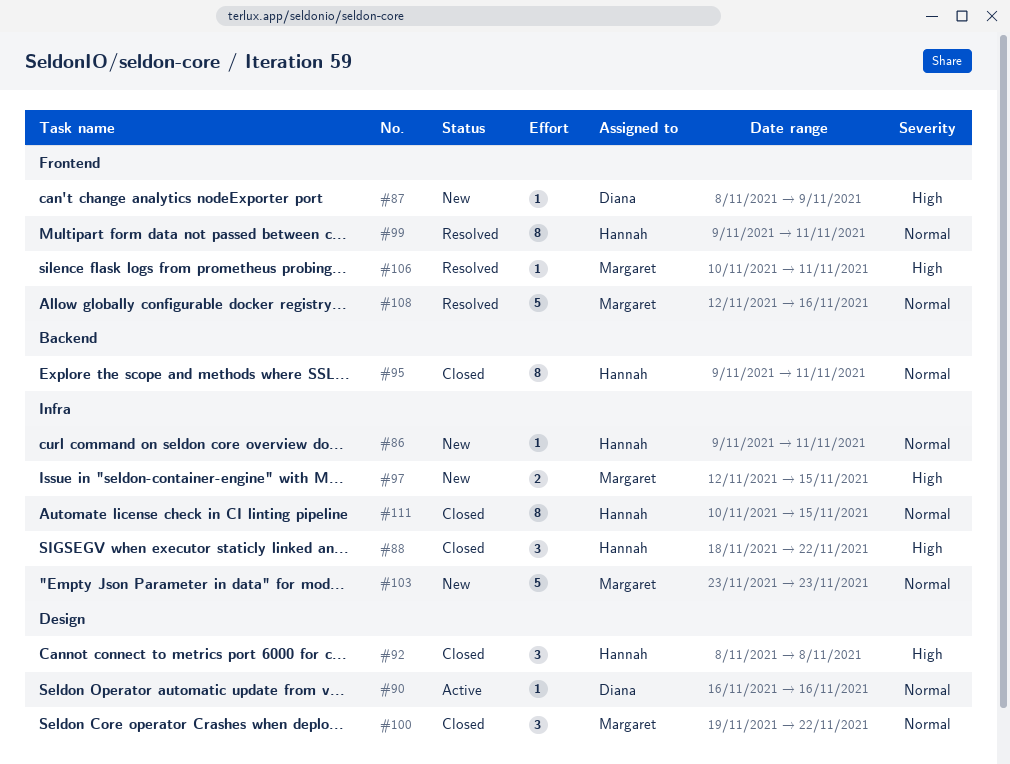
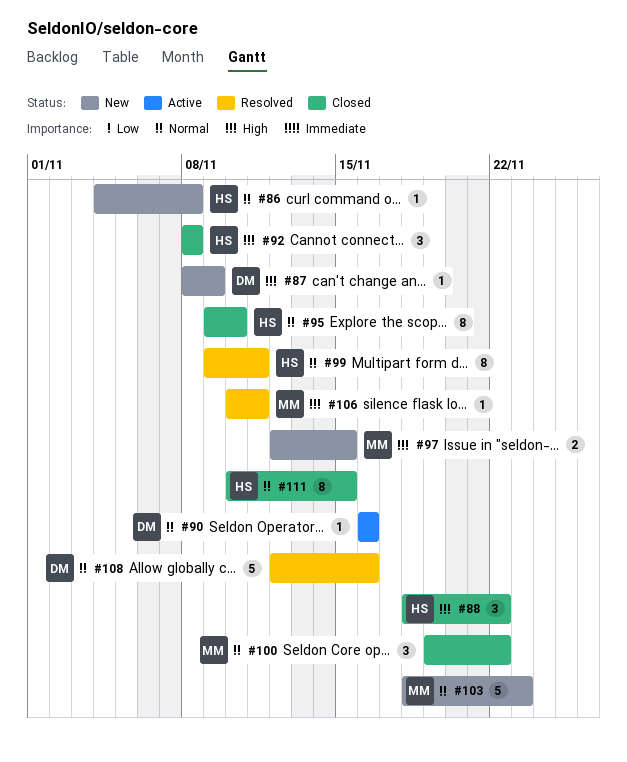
#86, start: Nov 9 -> Nov 4
#86, due: Nov 11 -> Nov 8
#95, due: Nov 11 -> Nov 10
#103, start: Nov 23 -> Nov 18
#108, owner: Margaret -> Diana

